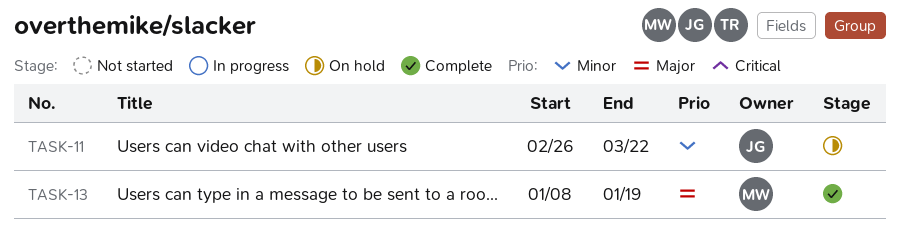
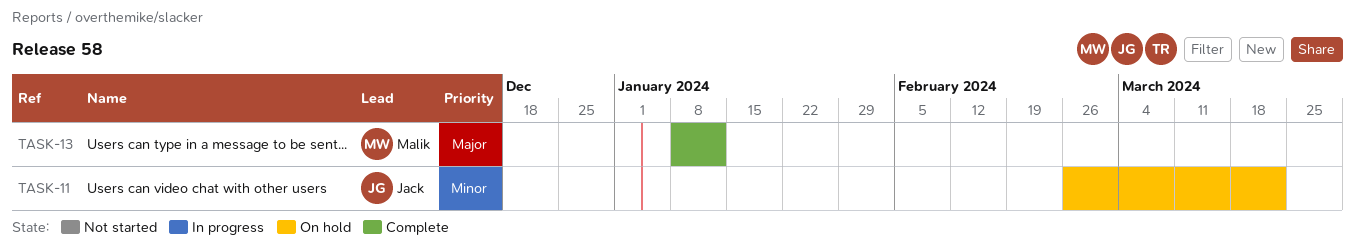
TASK-13, due: Jan 19 -> Jan 12

